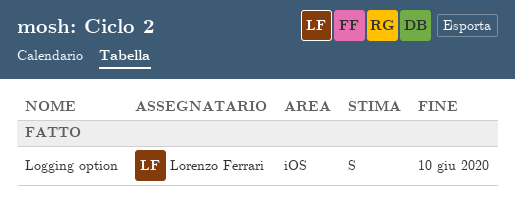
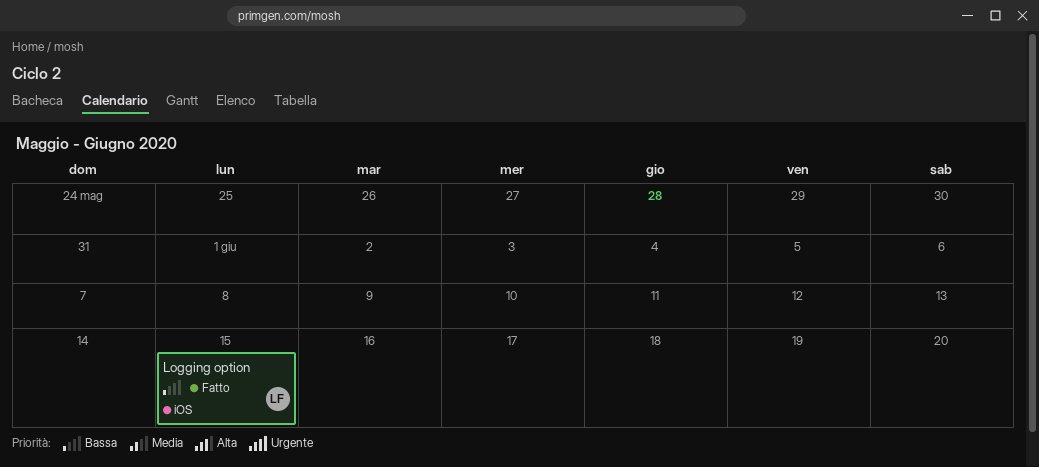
Logging option, due: Jun 10 -> Jun 15

